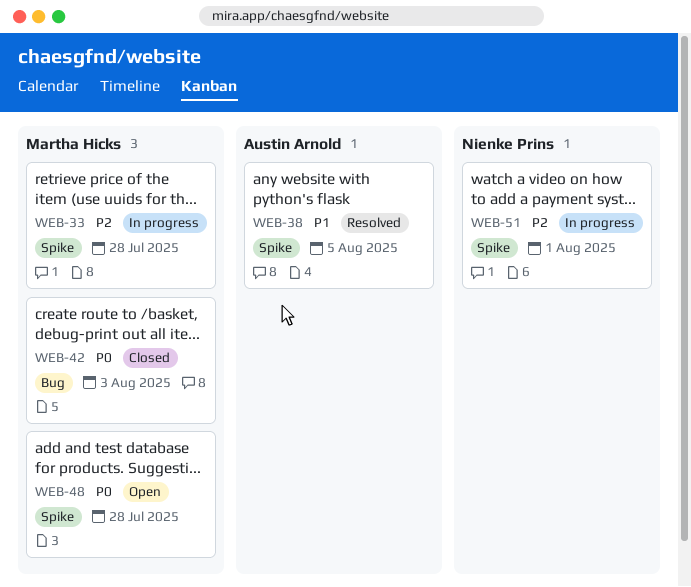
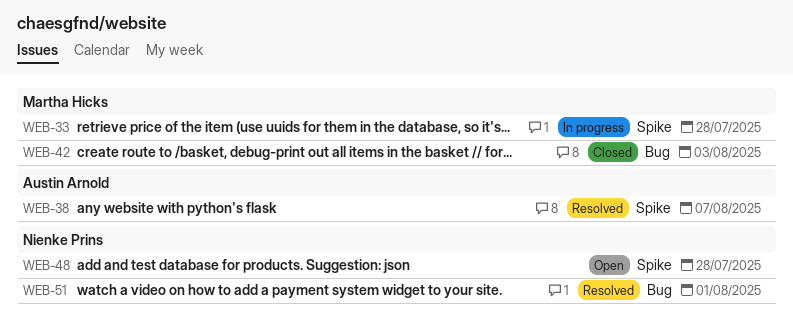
WEB-38, due: Aug 5 -> Aug 7
WEB-48, owner: Martha Hicks -> Nienke Prins
WEB-51, status: In progress -> Resolved
WEB-51, label: Spike -> Bug

